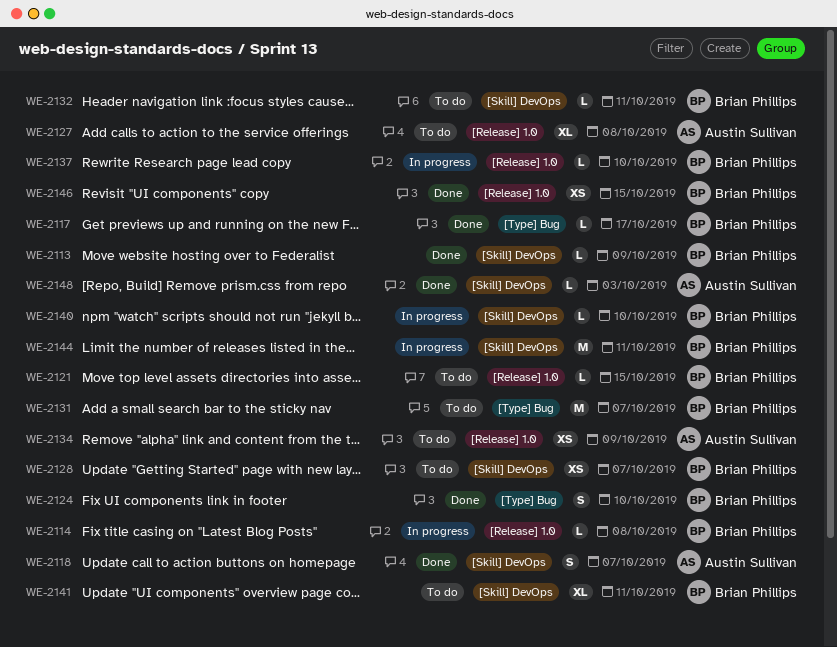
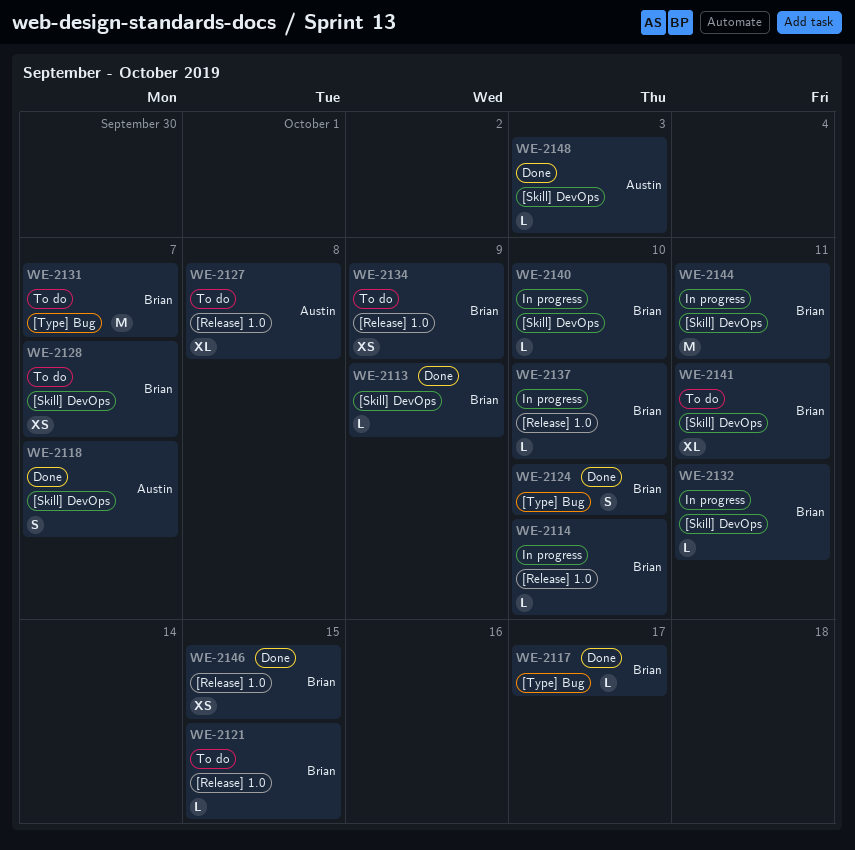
WE-2114, due: Oct 8 -> Oct 10
WE-2132, status: To do -> In progress
WE-2134, owner: Austin Sullivan -> Brian Phillips

